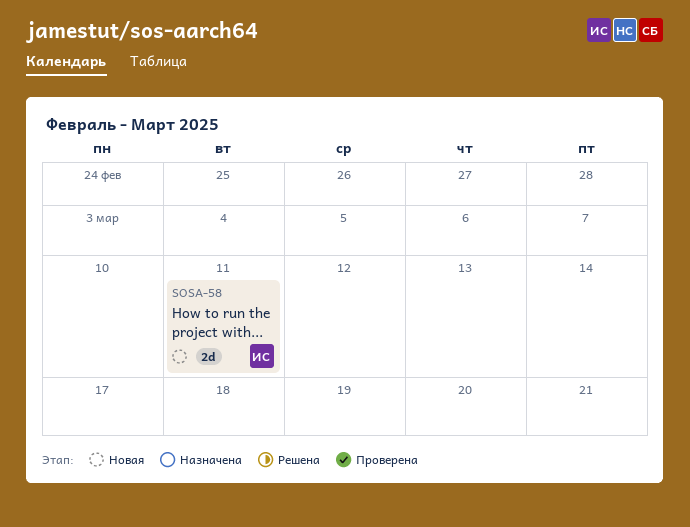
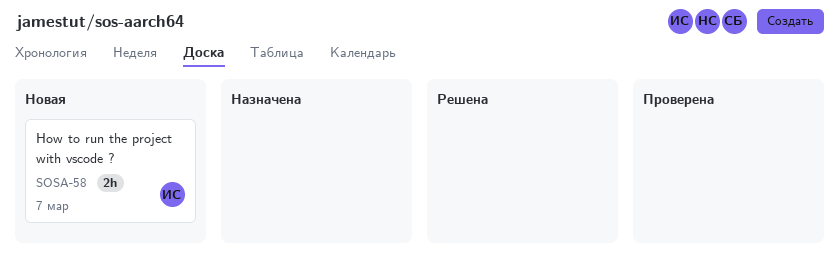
SOSA-58, estimate: 2d -> 2h
SOSA-58, due: Mar 11 -> Mar 7

